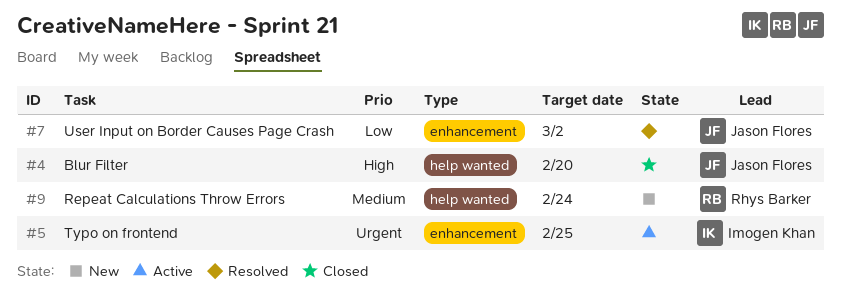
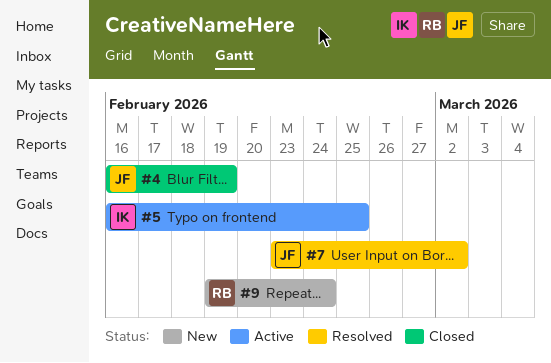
#4, due: Feb 20 -> Feb 19

